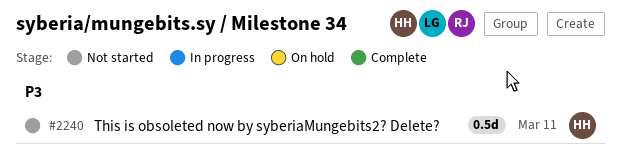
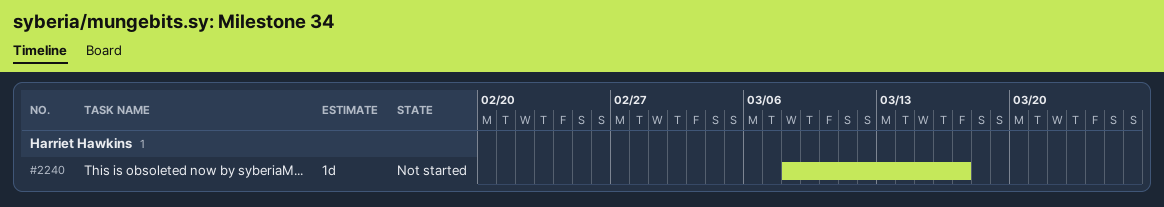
#2240, estimate: 0.5d -> 1d
#2240, due: Mar 11 -> Mar 17

